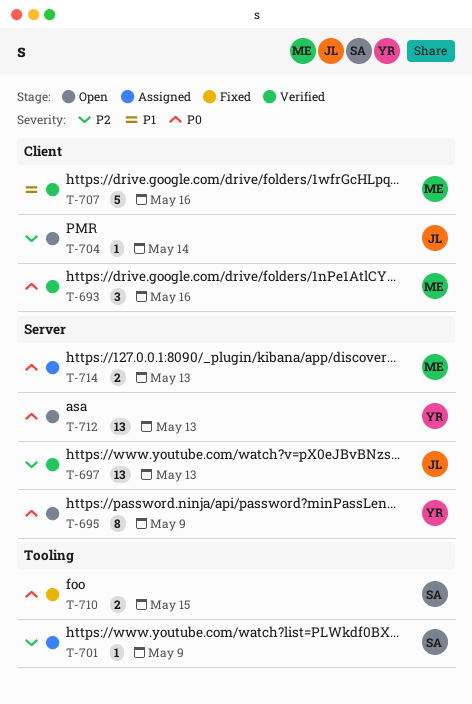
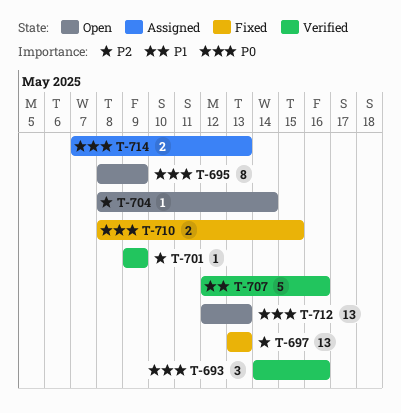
T-697, status: Verified -> Fixed
T-701, status: Assigned -> Verified

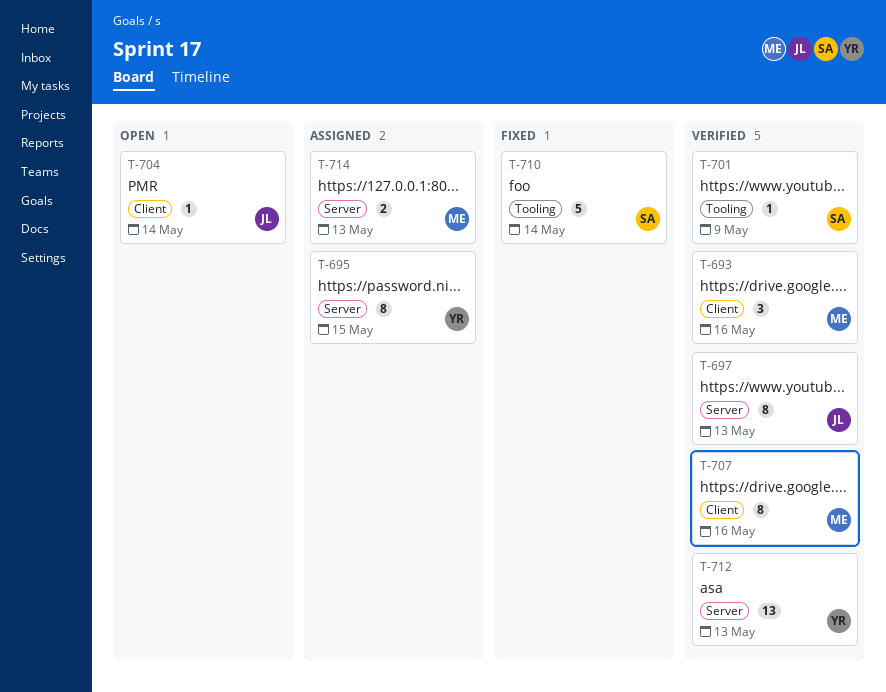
T-695, status: Open -> Assigned
T-695, due: May 9 -> May 15
T-697, status: Fixed -> Verified
T-697, estimate: 13 -> 8
T-707, estimate: 5 -> 8
T-710, estimate: 2 -> 5
T-710, due: May 15 -> May 14
T-712, status: Open -> Verified

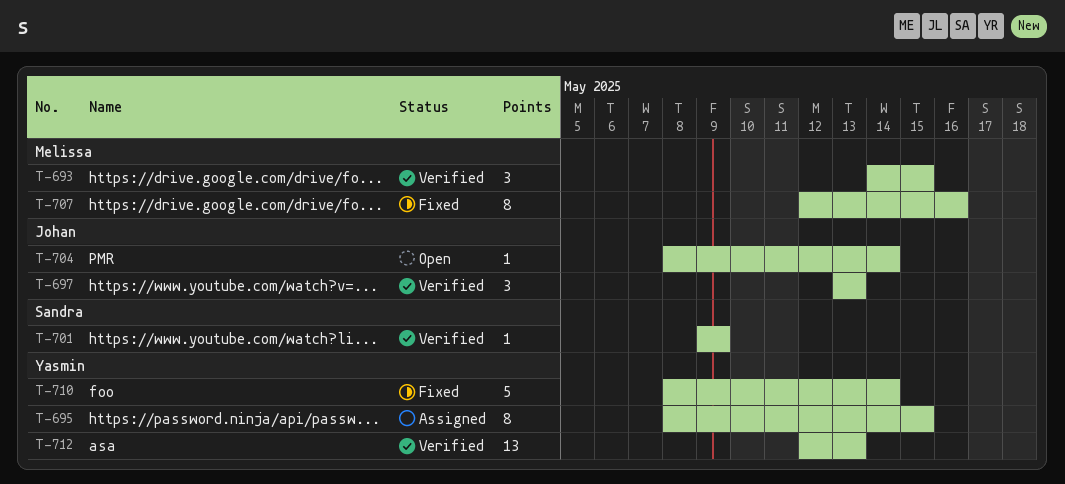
T-693, due: May 16 -> May 15
T-697, estimate: 8 -> 3
T-707, status: Verified -> Fixed
T-710, owner: Sandra -> Yasmin
T-714: present -> none

